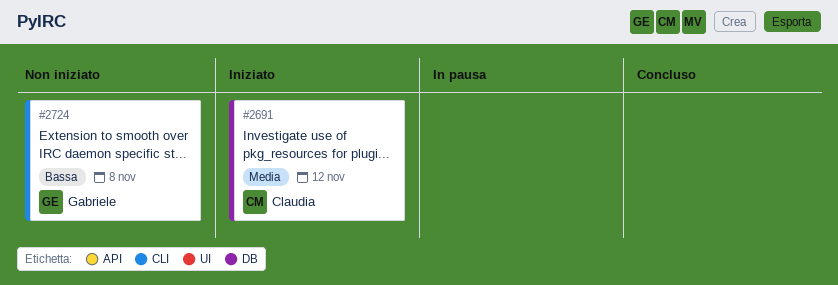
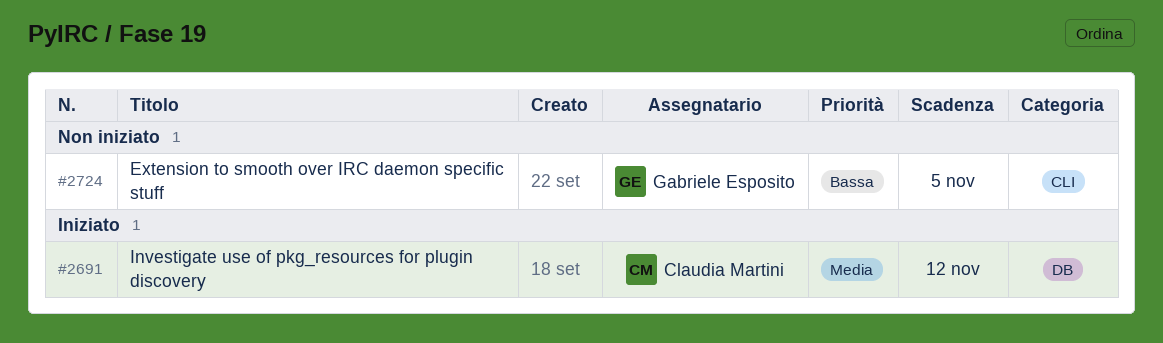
#2724, due: Nov 8 -> Nov 5

